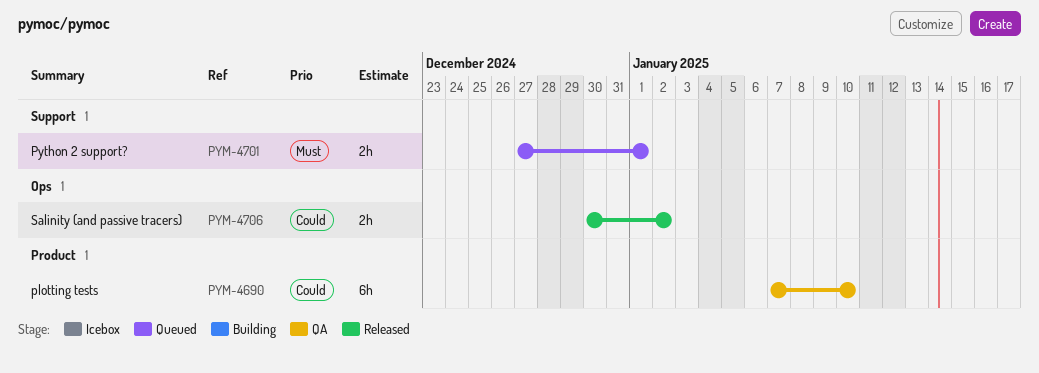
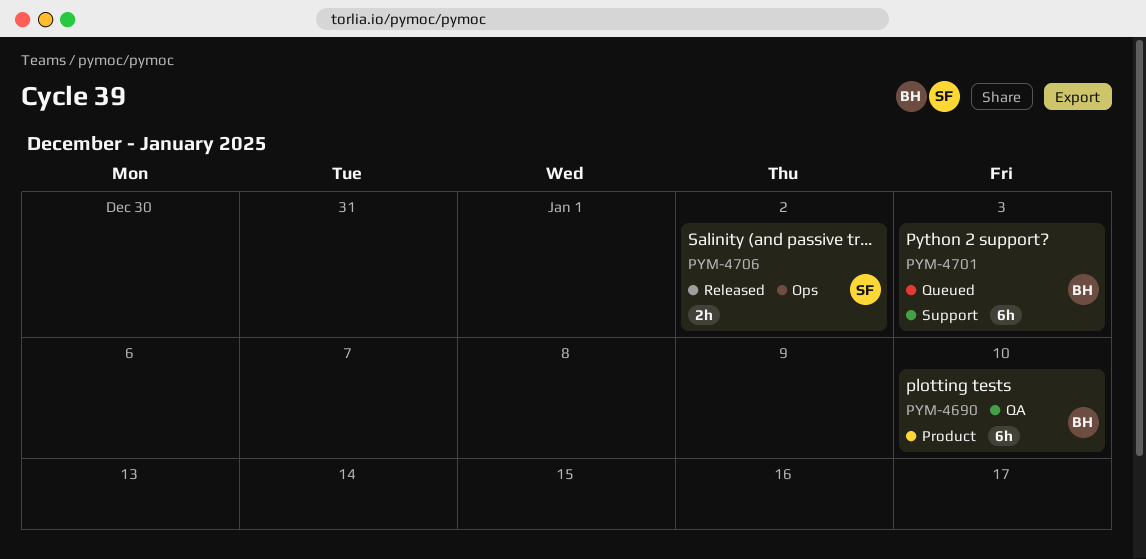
PYM-4701, estimate: 2h -> 6h
PYM-4701, due: Jan 1 -> Jan 3

